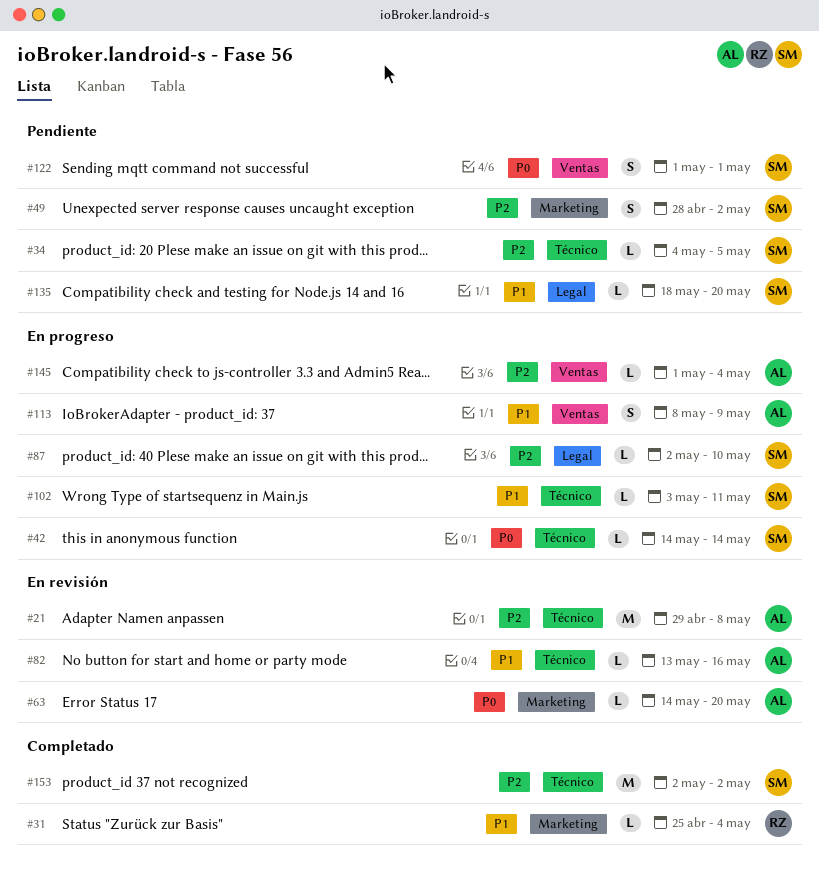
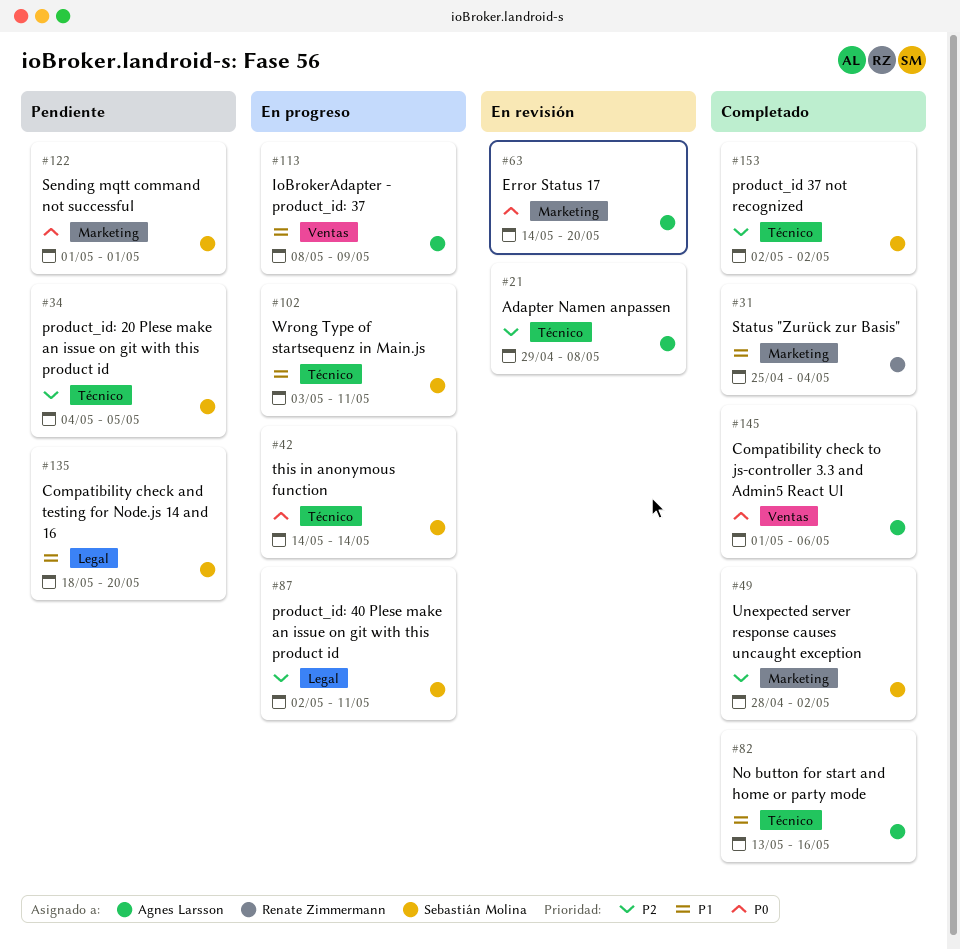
#49, status: Pendiente -> Completado
#82, status: En revisión -> Completado
#87, due: May 10 -> May 11
#122, label: Ventas -> Marketing
#145, status: En progreso -> Completado
#145, priority: P2 -> P0
#145, due: May 4 -> May 6

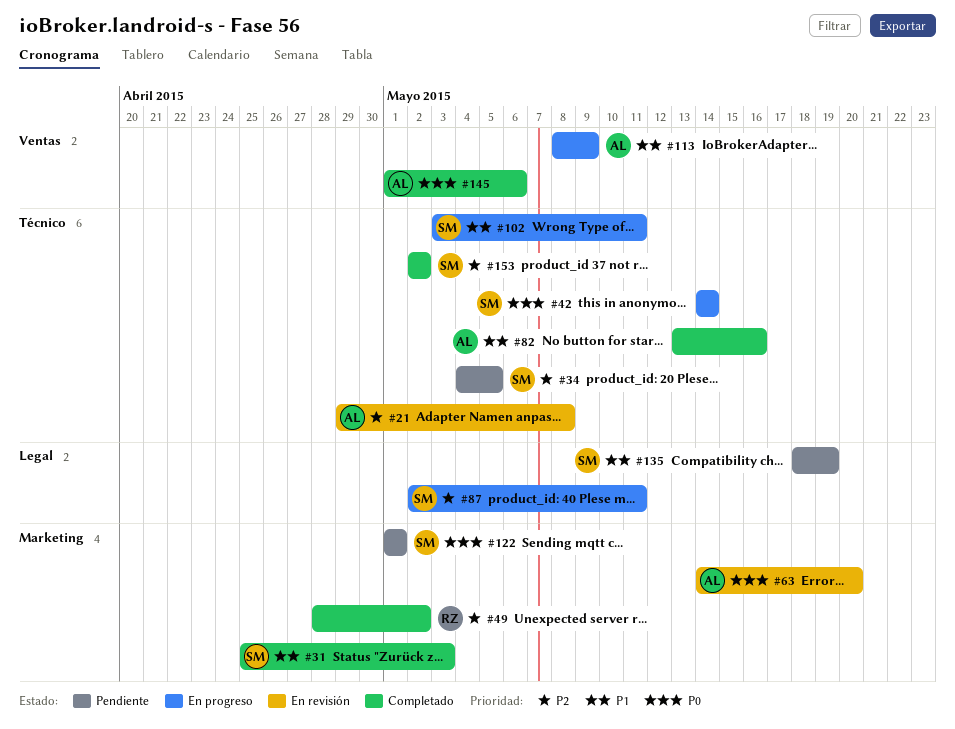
#31, owner: Renate Zimmermann -> Sebastián Molina
#31, due: May 4 -> May 3
#49, owner: Sebastián Molina -> Renate Zimmermann
#135, due: May 20 -> May 19

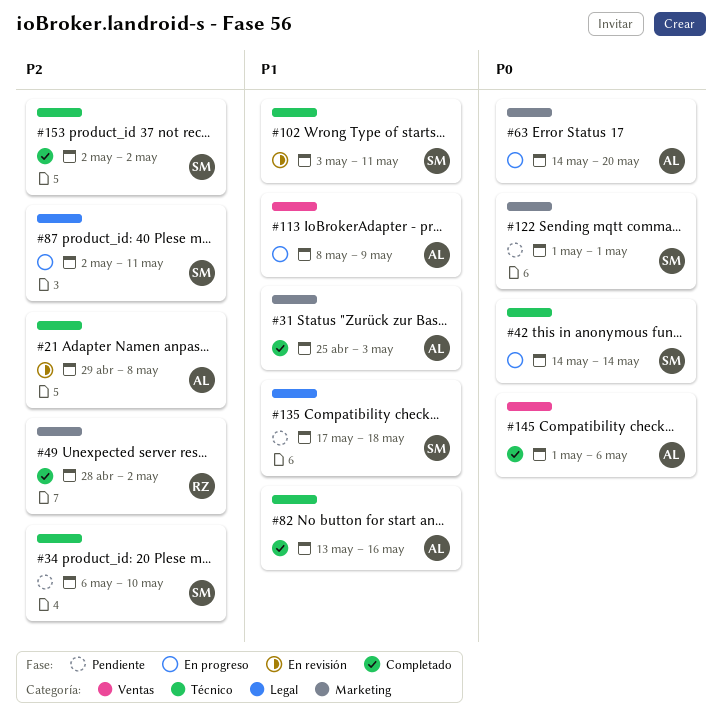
#31, owner: SM -> AL
#34, start: May 4 -> May 6
#34, due: May 5 -> May 10
#63, status: En revisión -> En progreso
#102, status: En progreso -> En revisión
#135, start: May 18 -> May 17
#135, due: May 19 -> May 18

